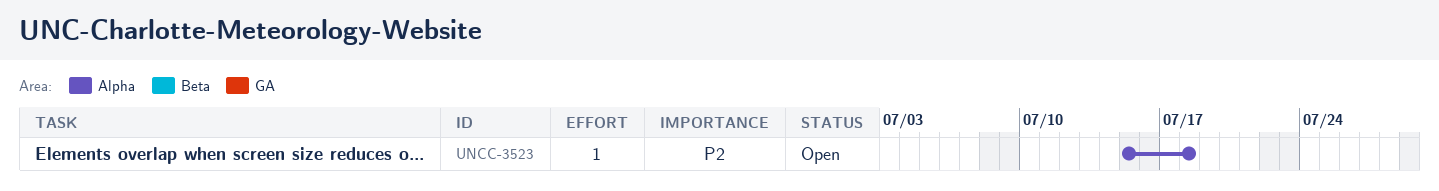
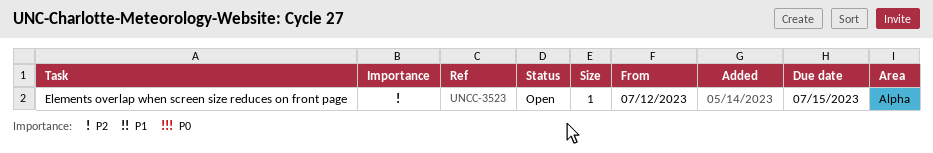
UNCC-3523, start: Jul 15 -> Jul 12
UNCC-3523, due: Jul 18 -> Jul 15

